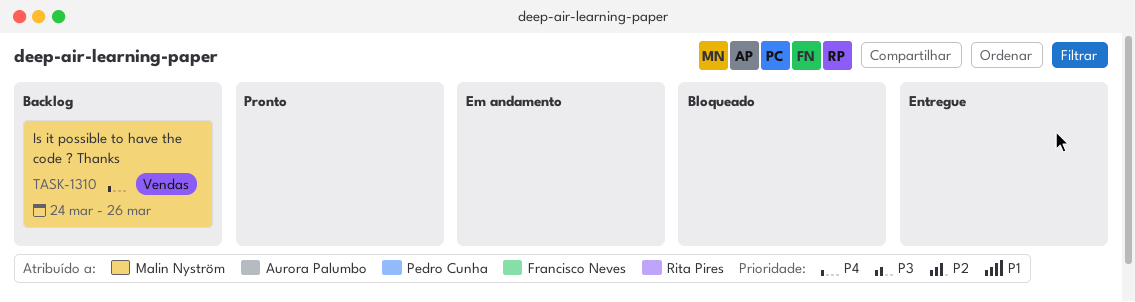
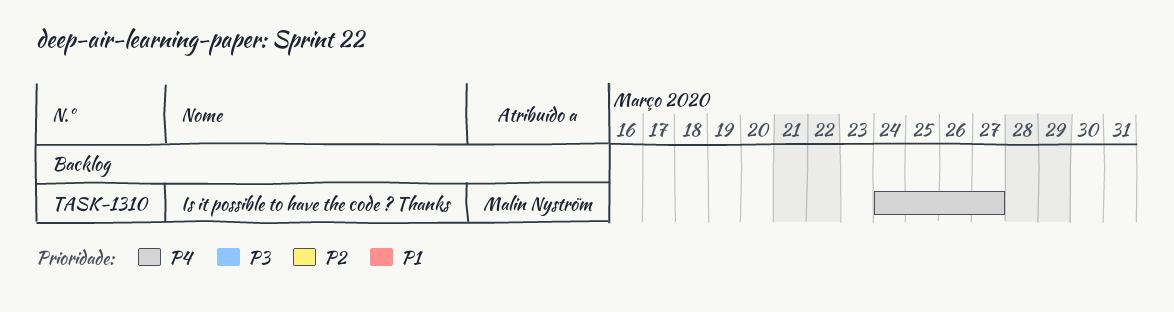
TASK-1310, due: Mar 26 -> Mar 27

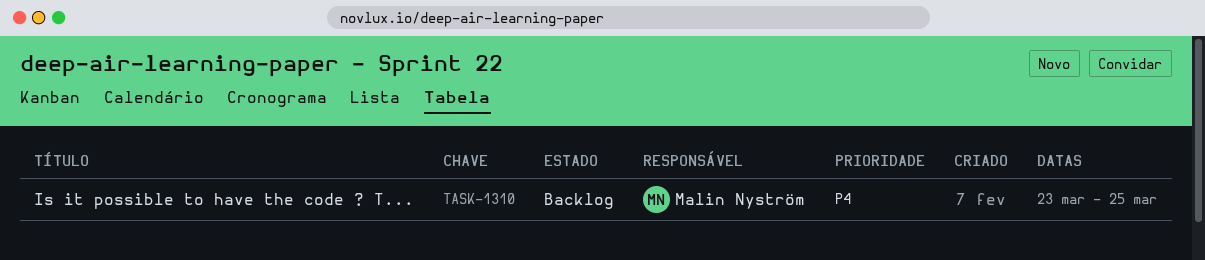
TASK-1310, start: Mar 24 -> Mar 23
TASK-1310, due: Mar 27 -> Mar 25

